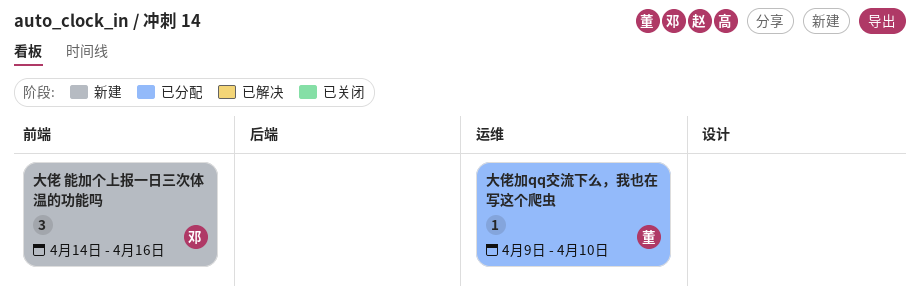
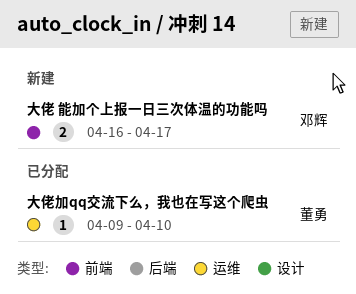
大佬 能加个上报一日三次体温的功能吗, estimate: 3 -> 2
大佬 能加个上报一日三次体温的功能吗, start: Apr 14 -> Apr 16
大佬 能加个上报一日三次体温的功能吗, due: Apr 16 -> Apr 17

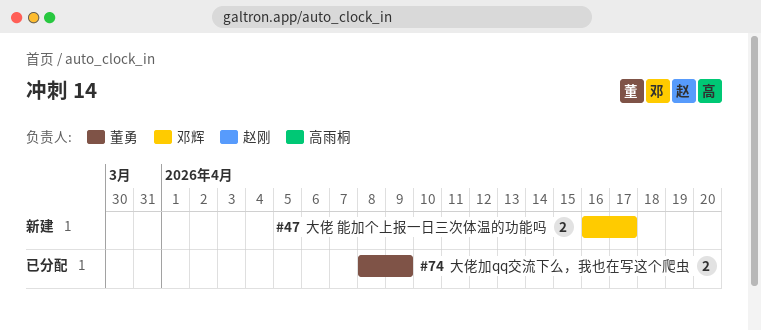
大佬加qq交流下么，我也在写这个爬虫, estimate: 1 -> 2
大佬加qq交流下么，我也在写这个爬虫, start: Apr 9 -> Apr 8
大佬加qq交流下么，我也在写这个爬虫, due: Apr 10 -> Apr 9

